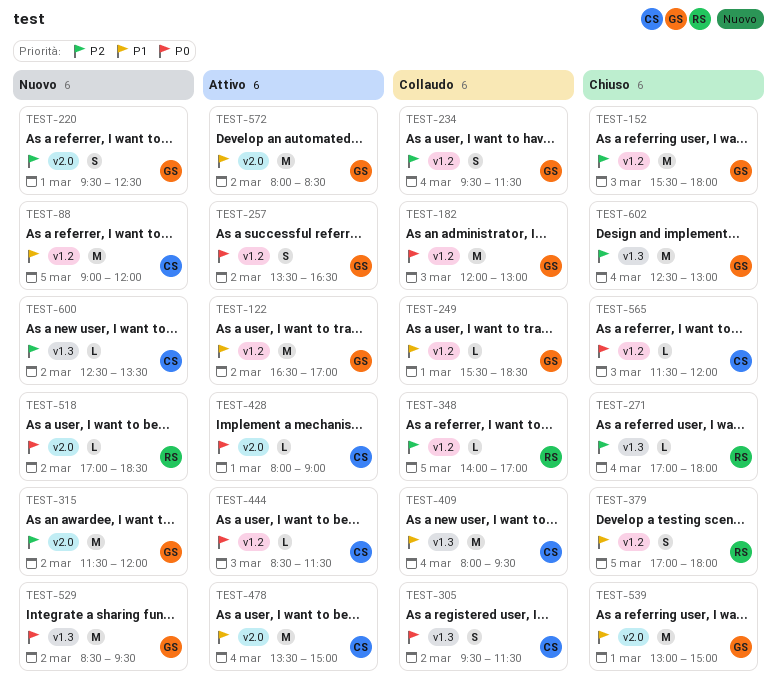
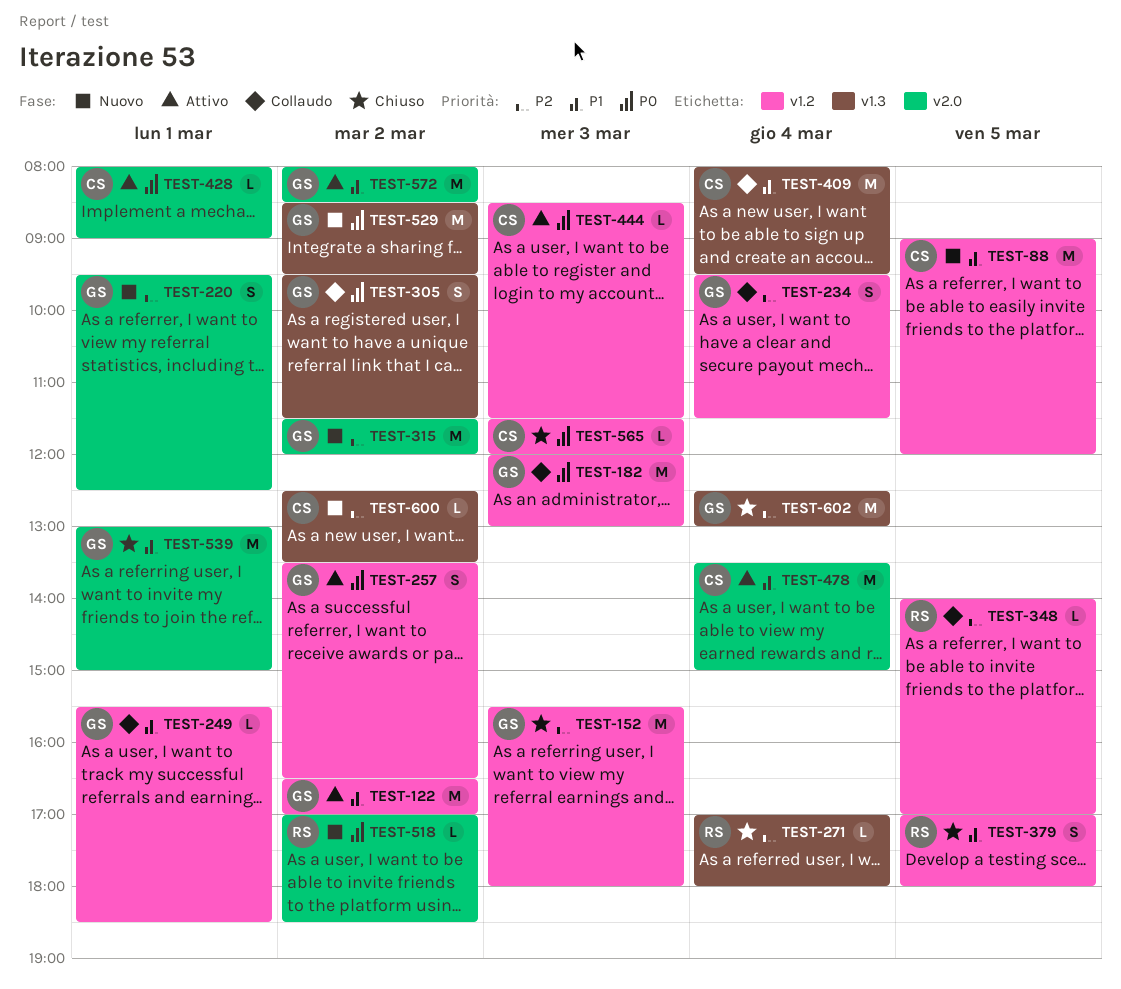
TEST-305, owner: CS -> GS

